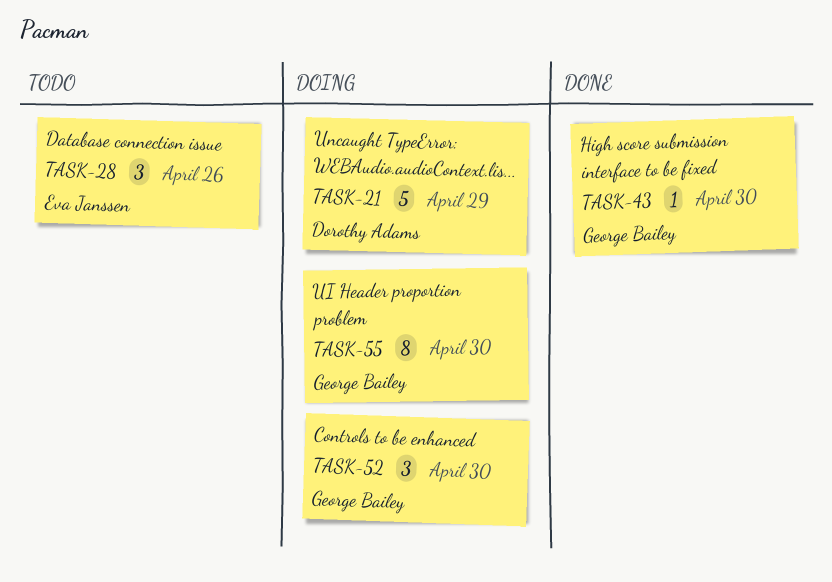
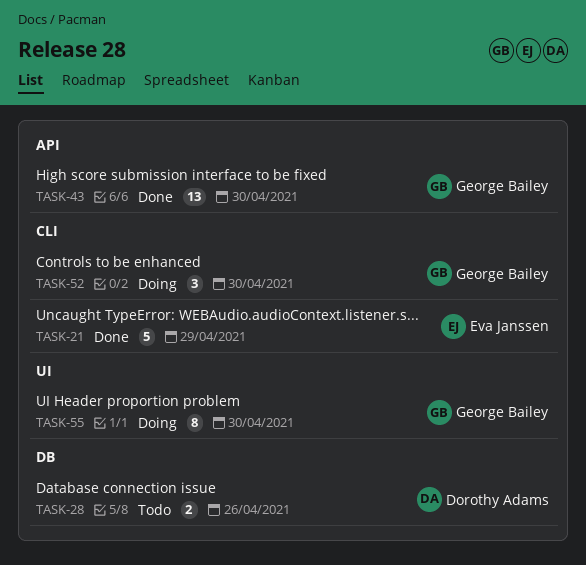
TASK-21, status: Doing -> Done
TASK-21, owner: Dorothy Adams -> Eva Janssen
TASK-28, owner: Eva Janssen -> Dorothy Adams
TASK-28, estimate: 3 -> 2
TASK-43, estimate: 1 -> 13

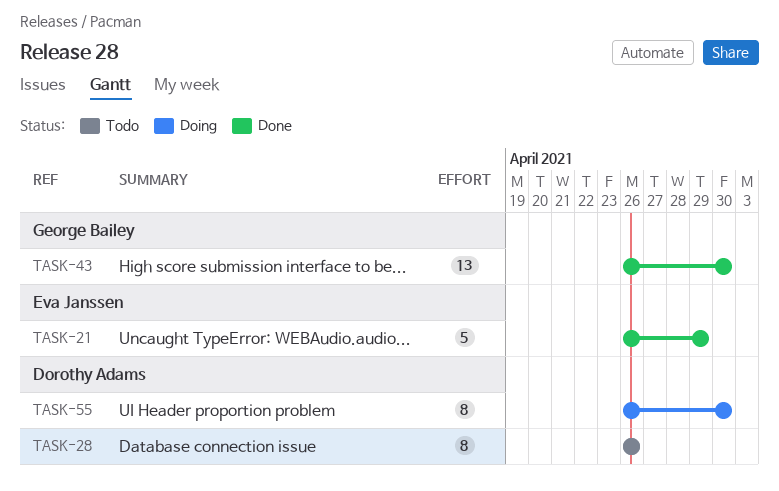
TASK-28, estimate: 2 -> 8
TASK-52: present -> none
TASK-55, owner: George Bailey -> Dorothy Adams

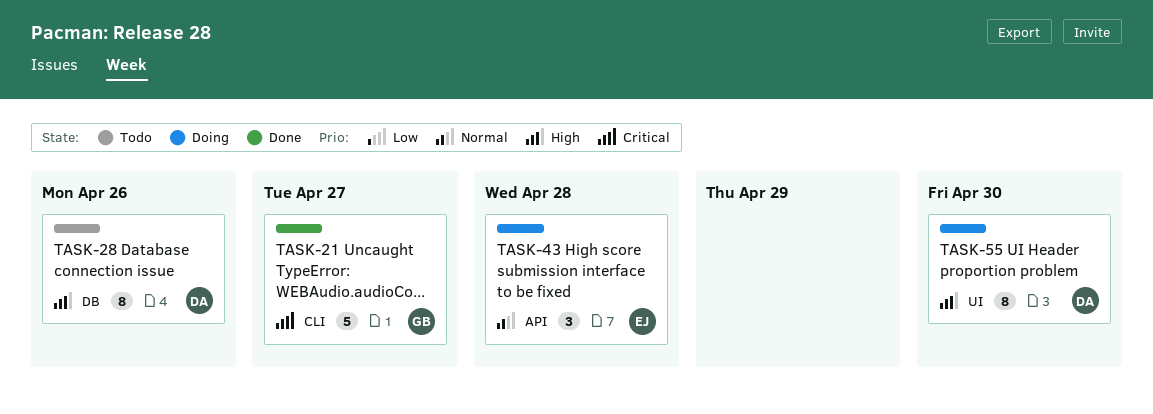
TASK-21, owner: Eva Janssen -> George Bailey
TASK-21, due: Apr 29 -> Apr 27
TASK-43, status: Done -> Doing
TASK-43, owner: George Bailey -> Eva Janssen
TASK-43, estimate: 13 -> 3
TASK-43, due: Apr 30 -> Apr 28

